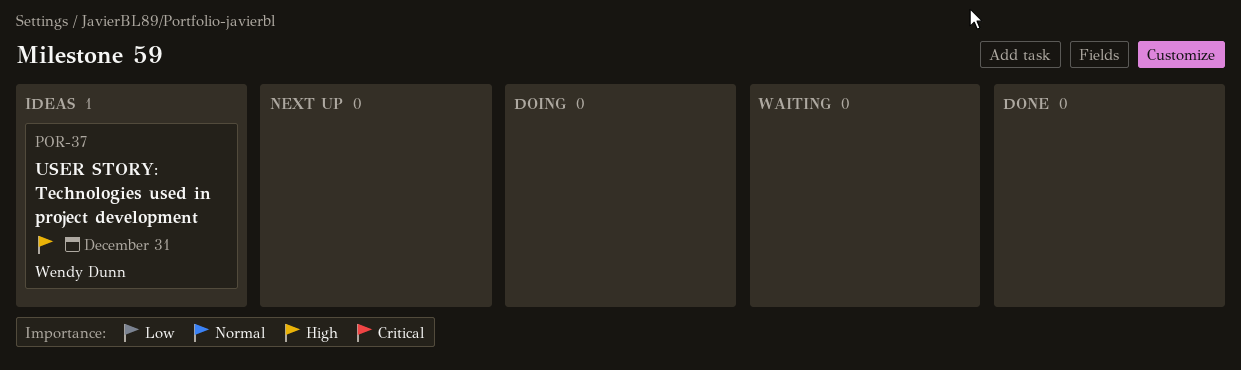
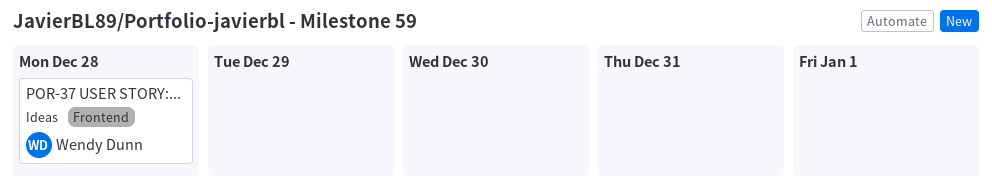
POR-37, due: Dec 31 -> Dec 28

